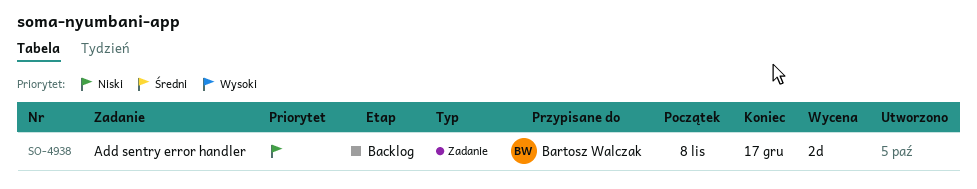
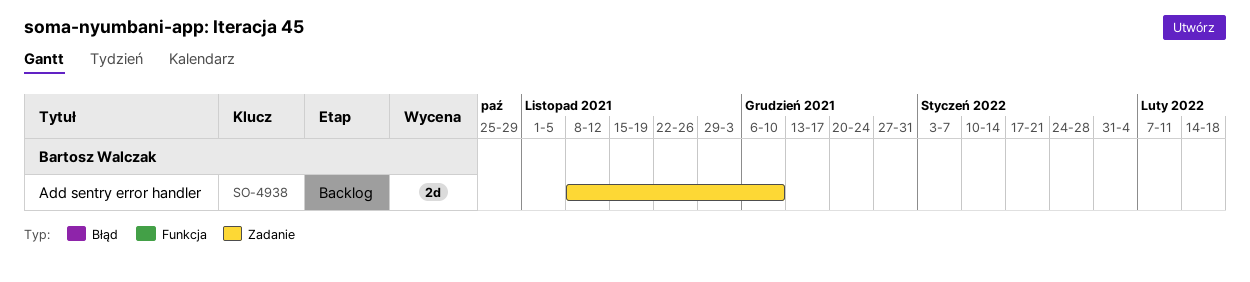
SO-4938, due: Dec 17 -> Dec 10

